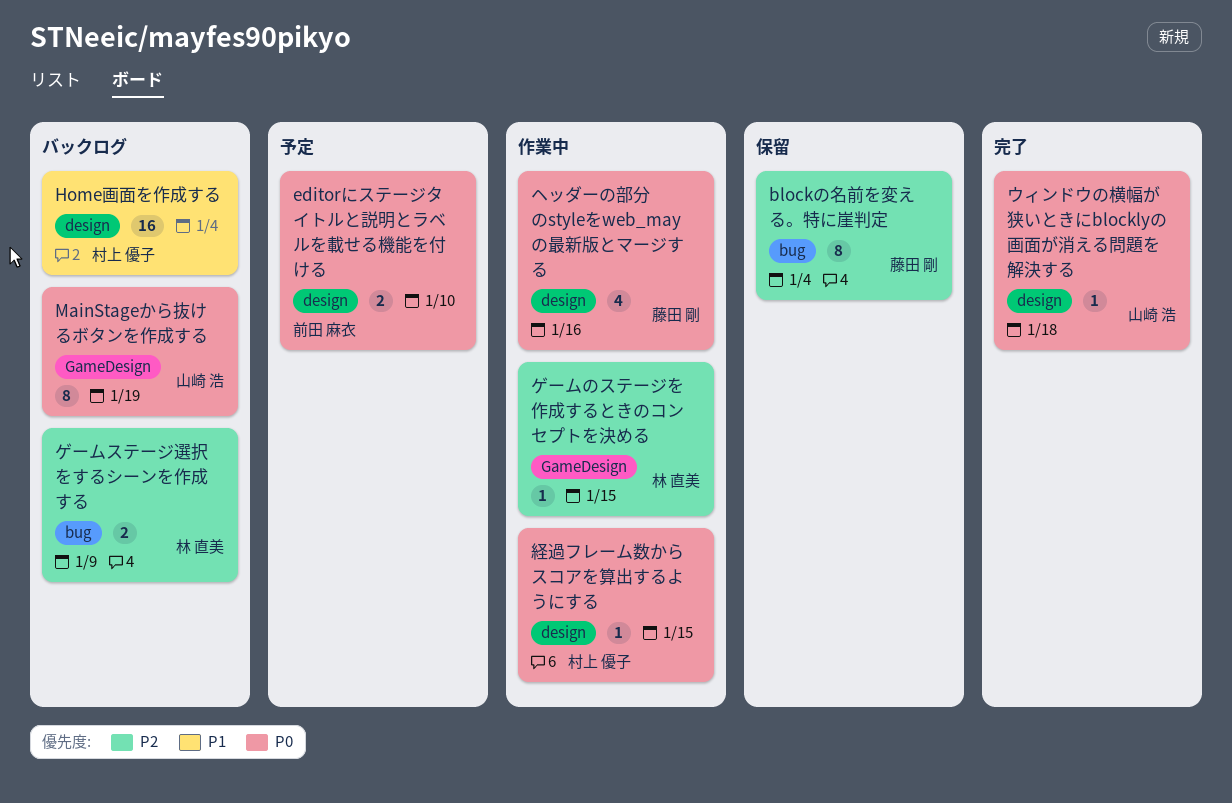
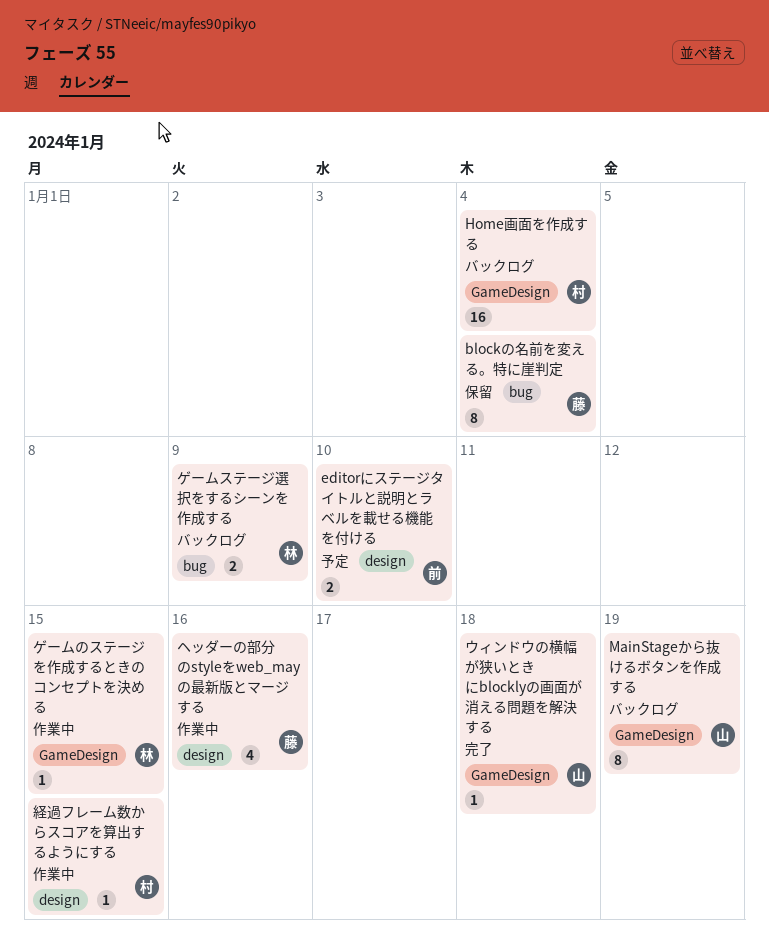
Home画面を作成する, label: design -> GameDesign
ウィンドウの横幅が狭いときにblocklyの画面が消える問題を解決する, label: design -> GameDesign

